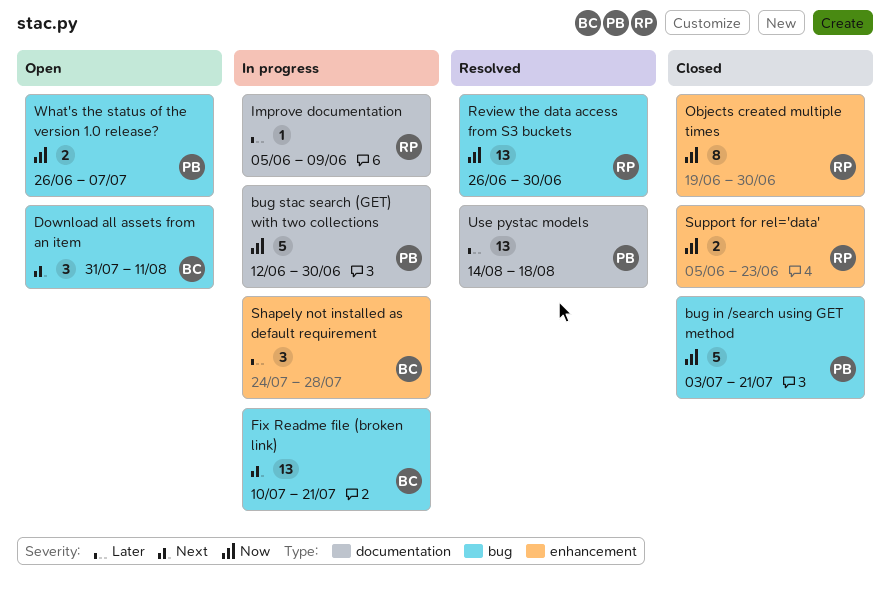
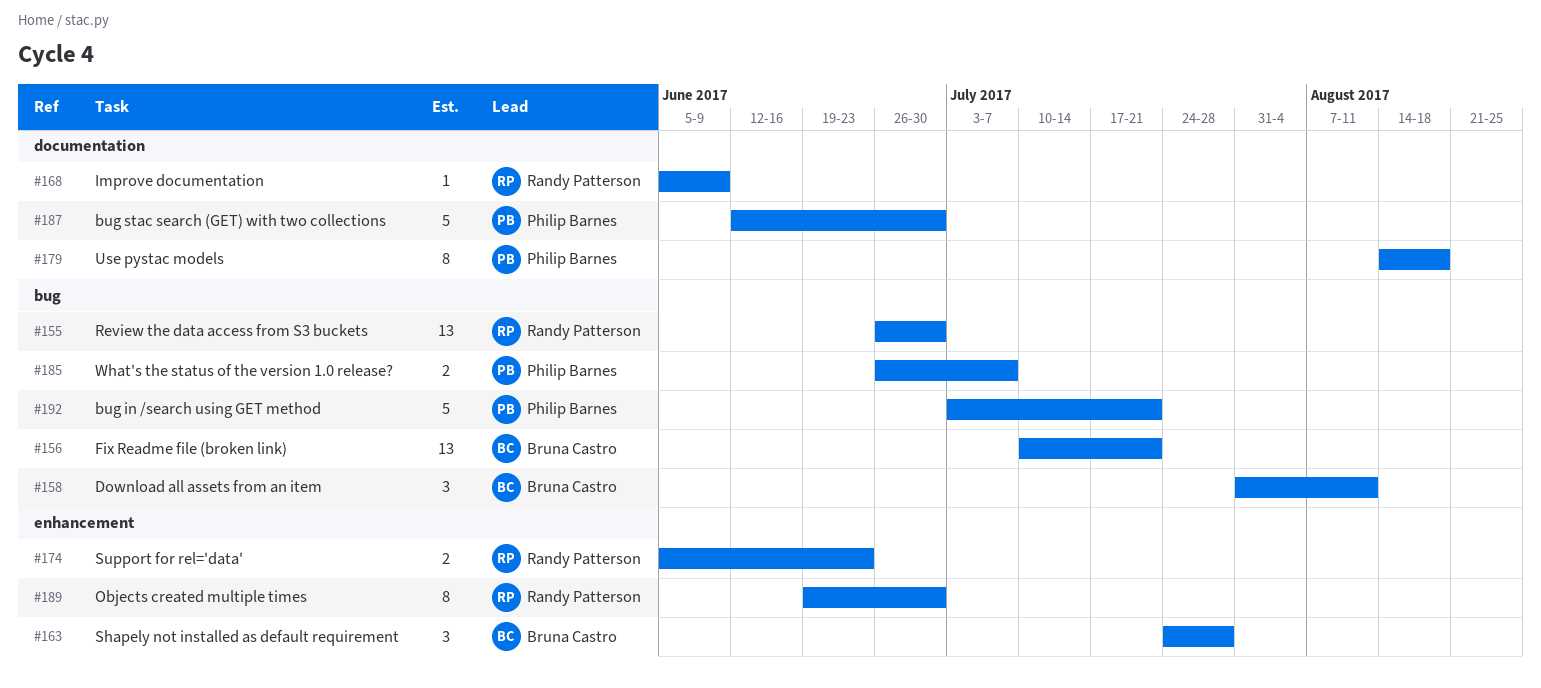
Use pystac models, estimate: 13 -> 8

